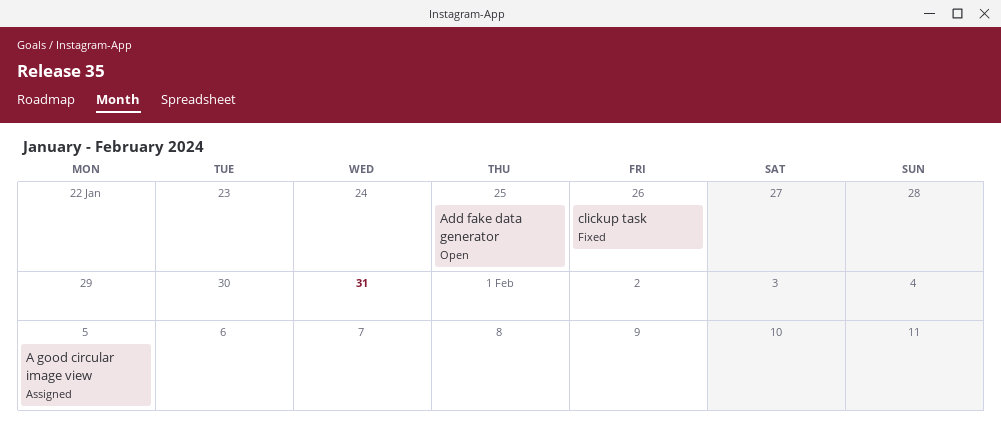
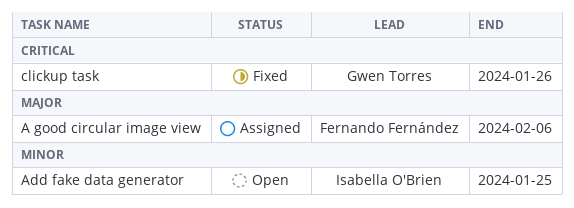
A good circular image view, due: Feb 5 -> Feb 6

